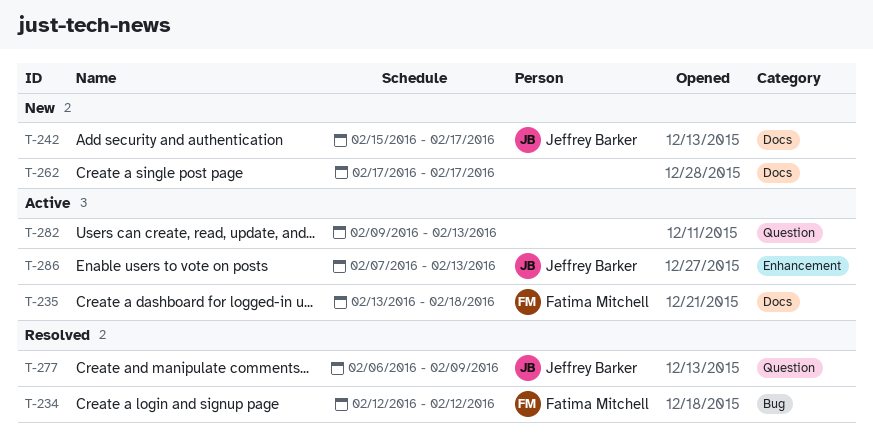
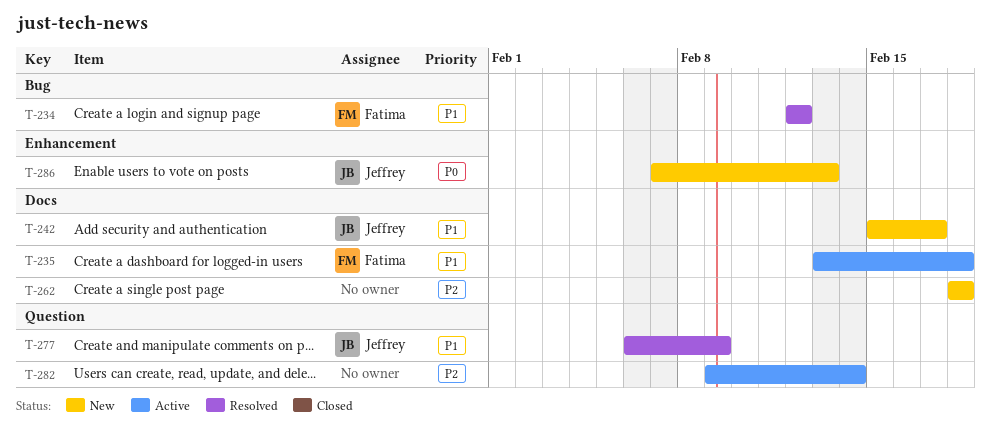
T-262, start: Feb 17 -> Feb 18
T-262, due: Feb 17 -> Feb 18
T-282, due: Feb 13 -> Feb 14
T-286, status: Active -> New

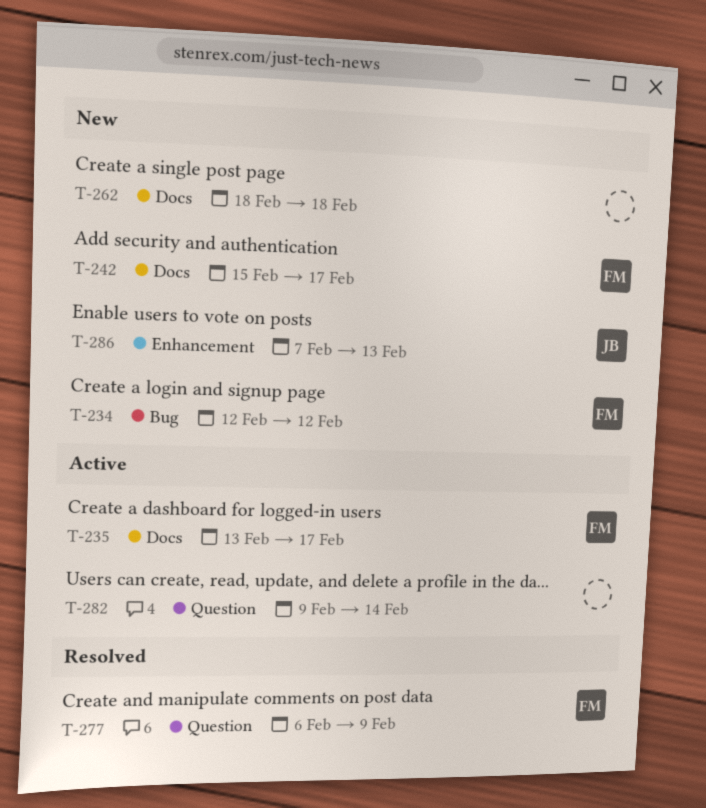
T-234, status: Resolved -> New
T-235, due: Feb 18 -> Feb 17
T-242, owner: Jeffrey -> Fatima
T-277, owner: Jeffrey -> Fatima

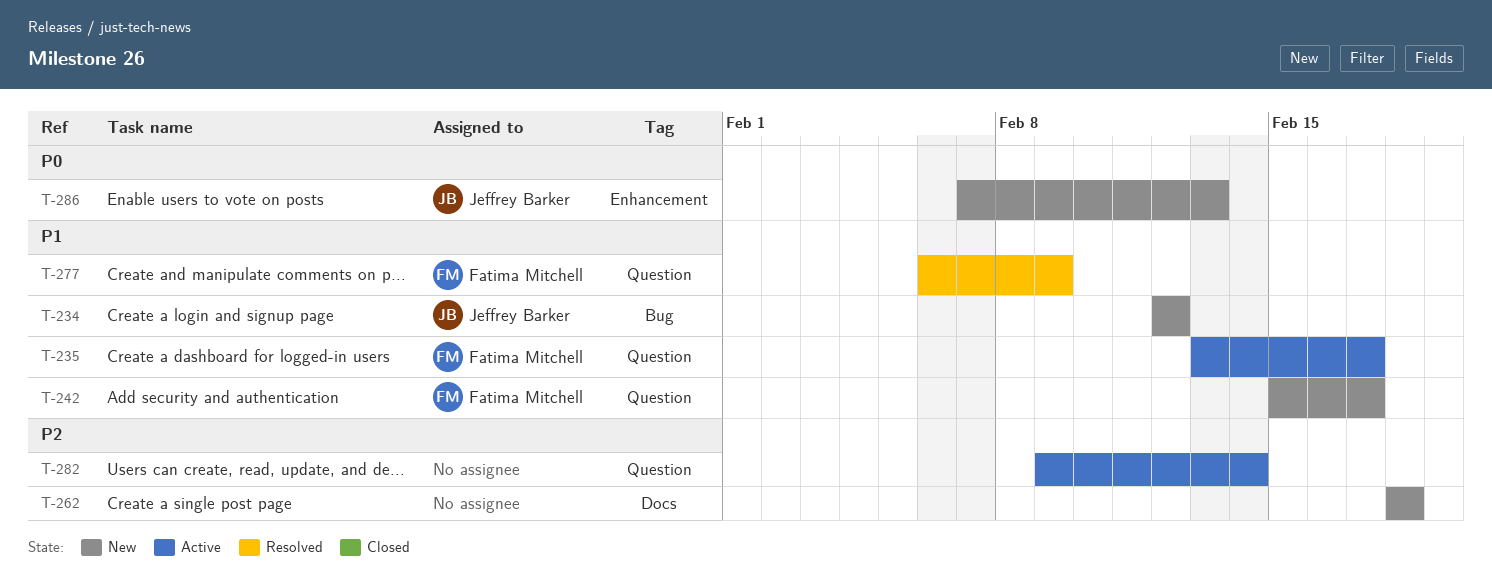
T-234, owner: Fatima Mitchell -> Jeffrey Barker
T-235, label: Docs -> Question
T-242, label: Docs -> Question

